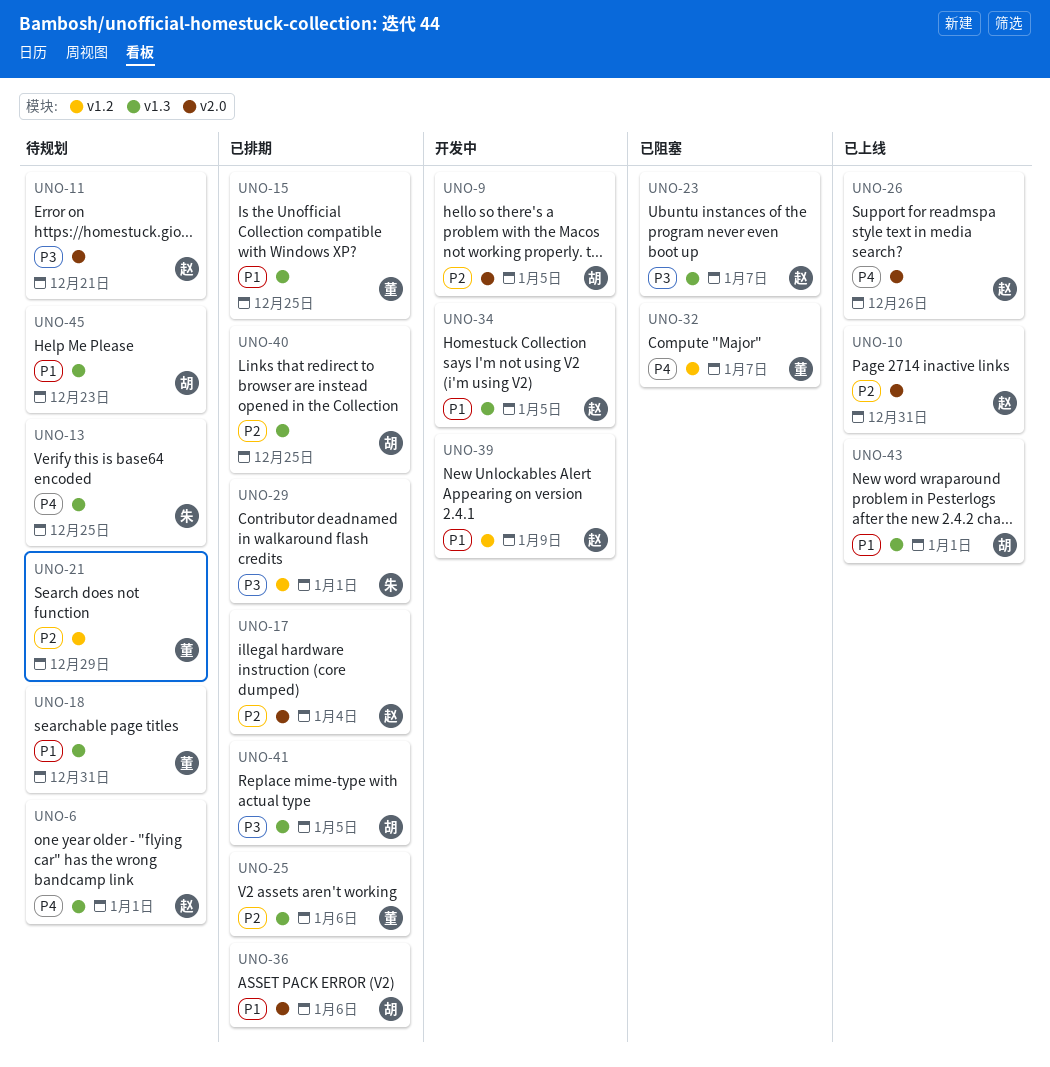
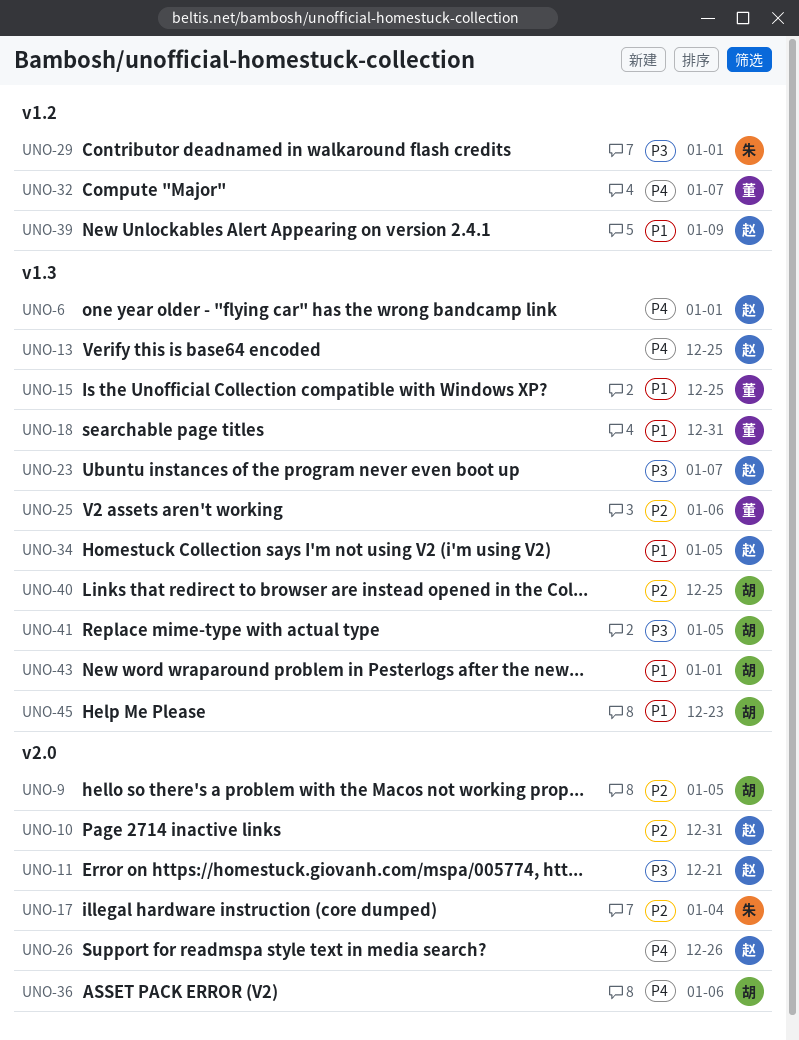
UNO-13, owner: 朱 -> 赵
UNO-17, owner: 赵 -> 朱
UNO-21: present -> none
UNO-36, priority: P1 -> P4

